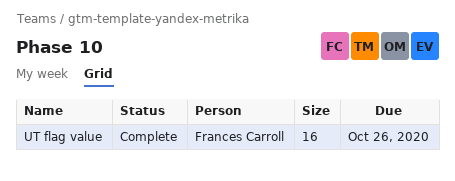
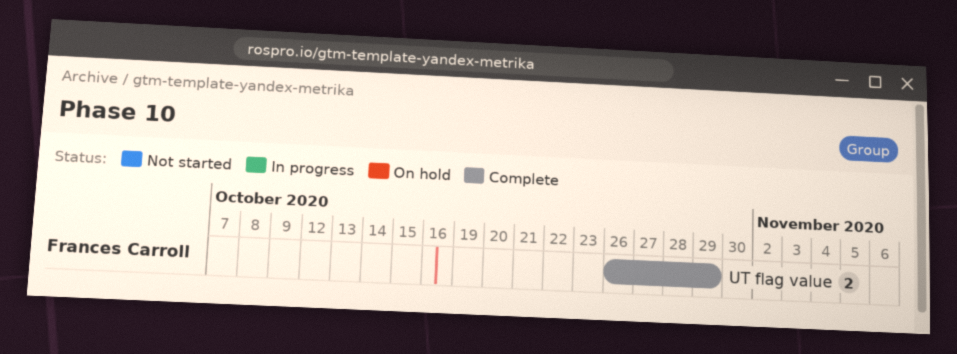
UT flag value, estimate: 16 -> 2
UT flag value, due: Oct 26 -> Oct 29

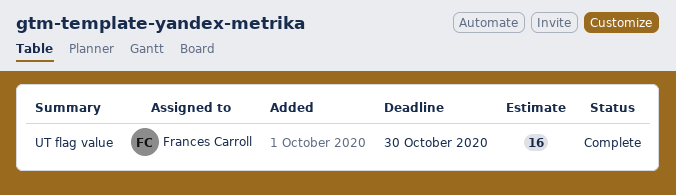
UT flag value, estimate: 2 -> 16
UT flag value, due: Oct 29 -> Oct 30

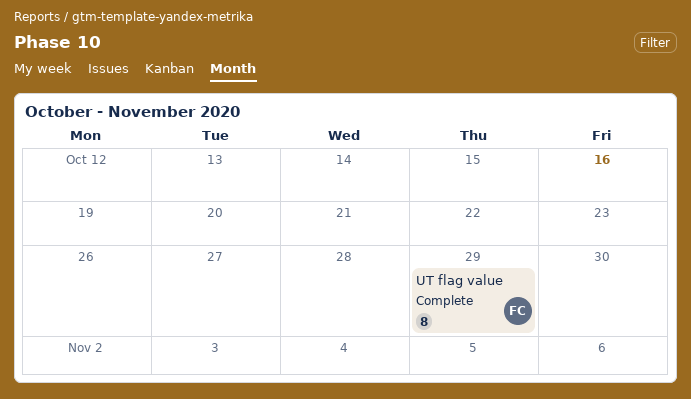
UT flag value, estimate: 16 -> 8
UT flag value, due: Oct 30 -> Oct 29

